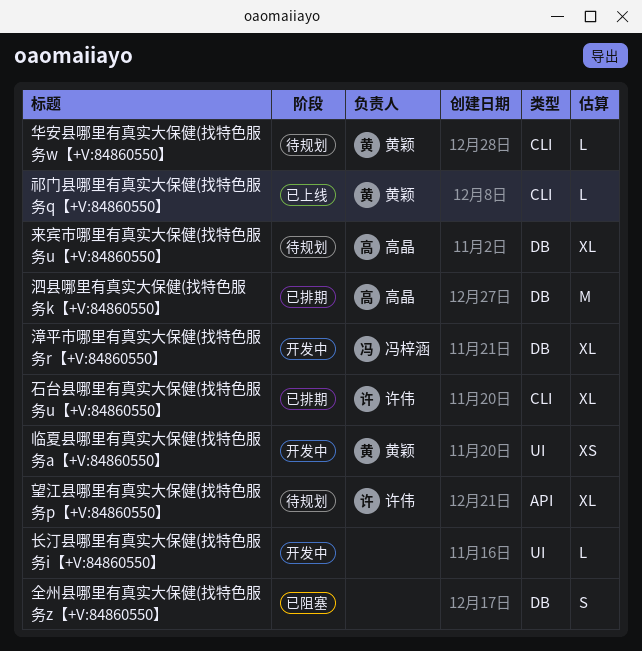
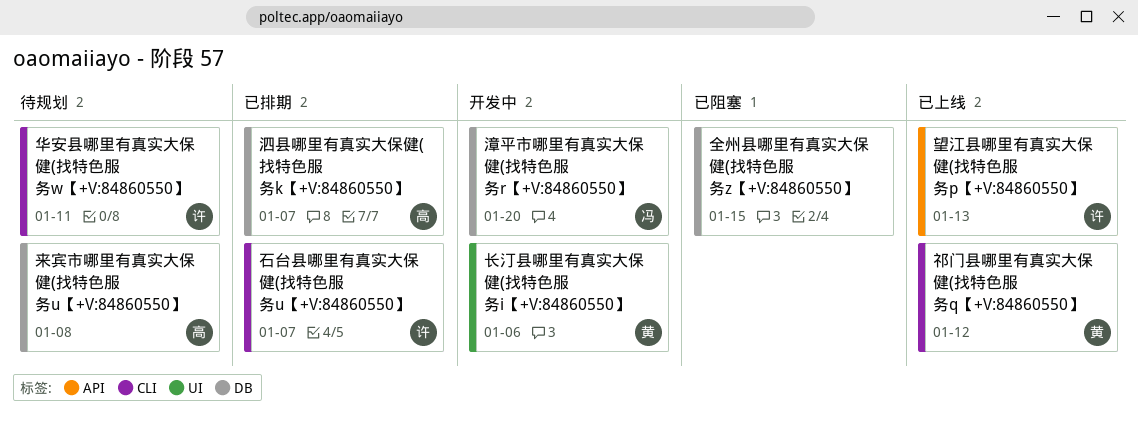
临夏县哪里有真实大保健(找特色服务a【+V:84860550】: present -> none
华安县哪里有真实大保健(找特色服务w【+V:84860550】, owner: 黄颖 -> 许伟
望江县哪里有真实大保健(找特色服务p【+V:84860550】, status: 待规划 -> 已上线
长汀县哪里有真实大保健(找特色服务i【+V:84860550】, owner: none -> 黄颖

